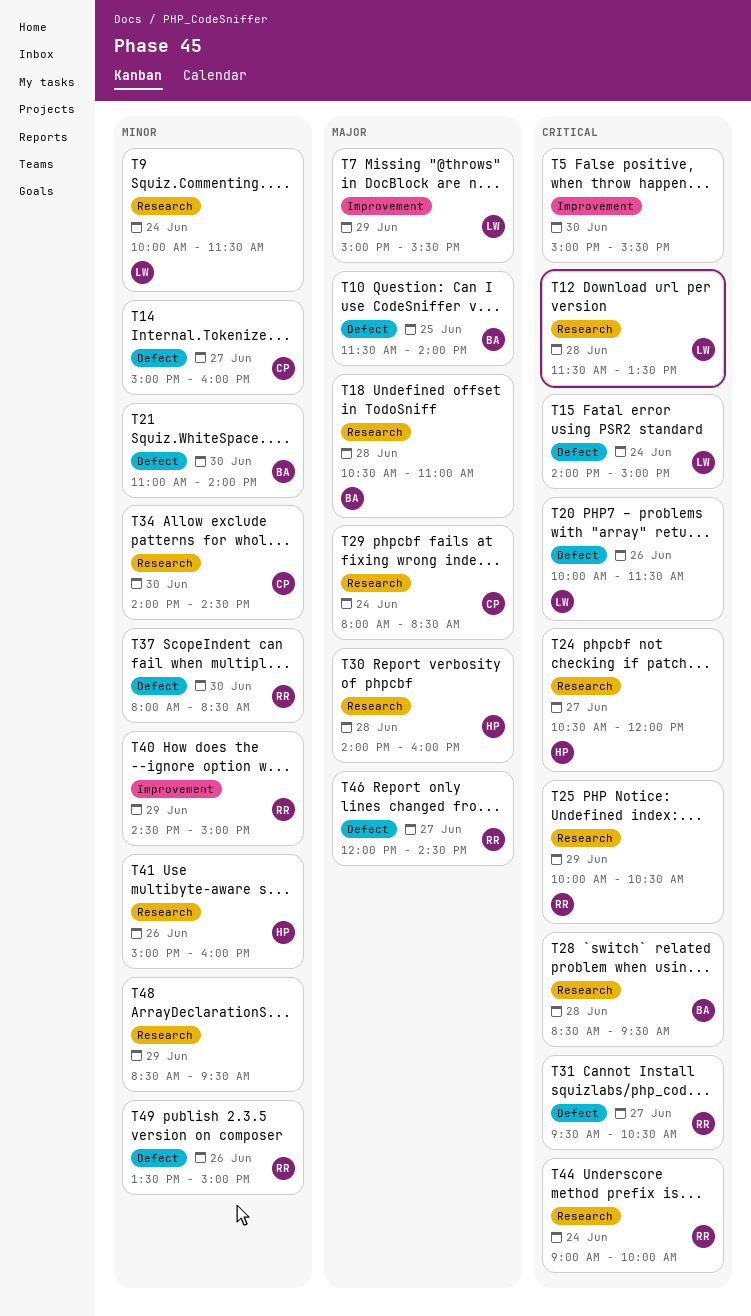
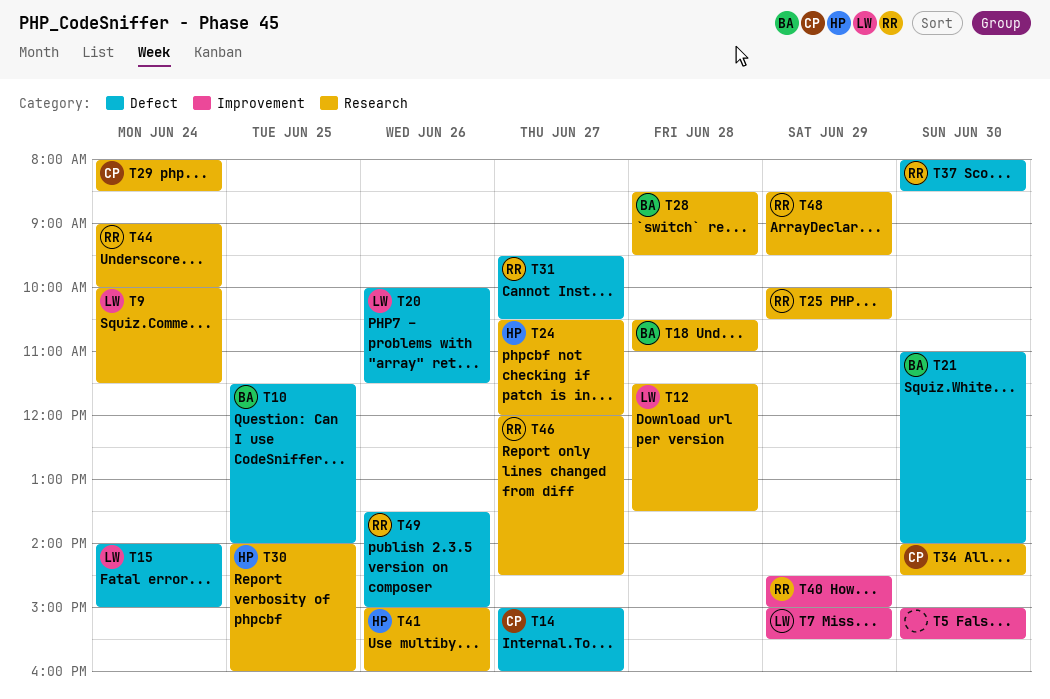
T30, day: Jun 28 -> Jun 25
T46, label: Defect -> Research
T48, owner: none -> RR

